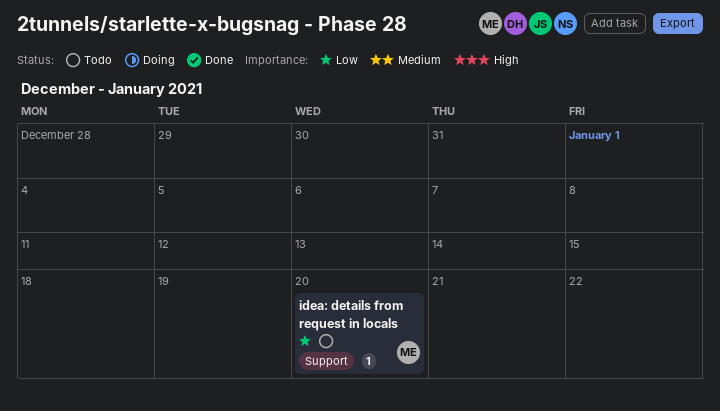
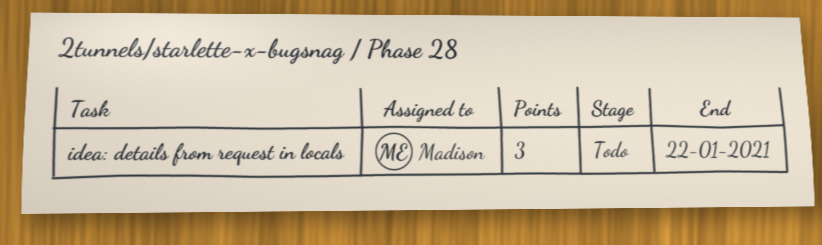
idea: details from request in locals, estimate: 1 -> 3
idea: details from request in locals, due: Jan 20 -> Jan 22

